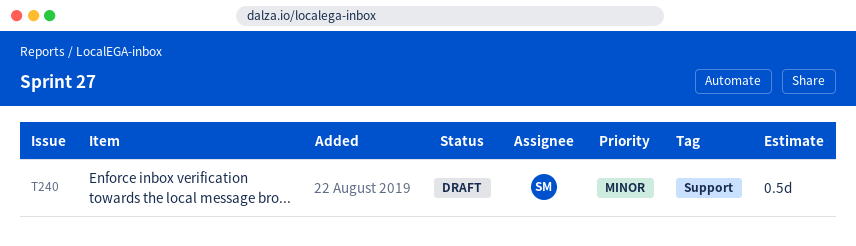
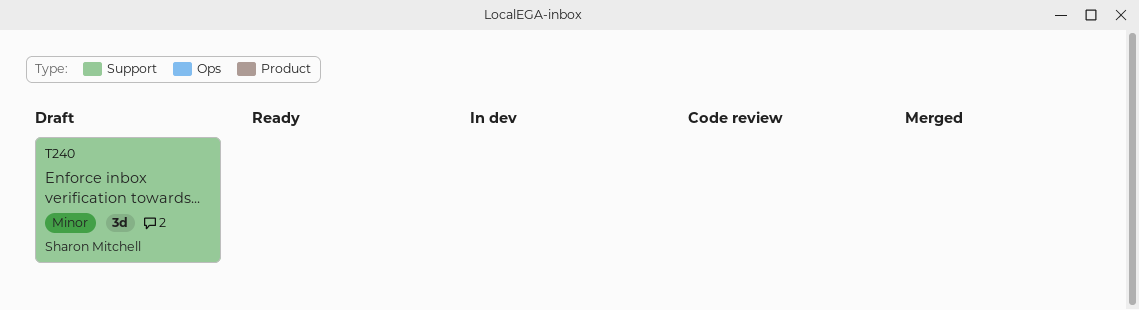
T240, estimate: 0.5d -> 3d

